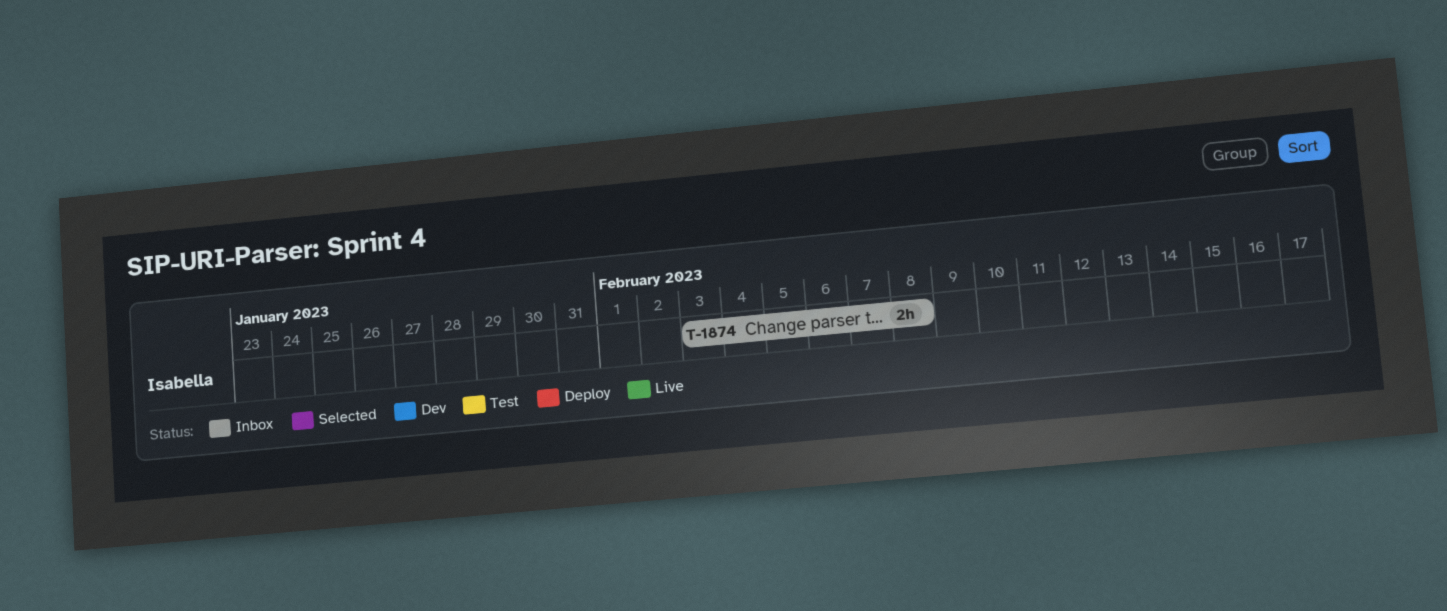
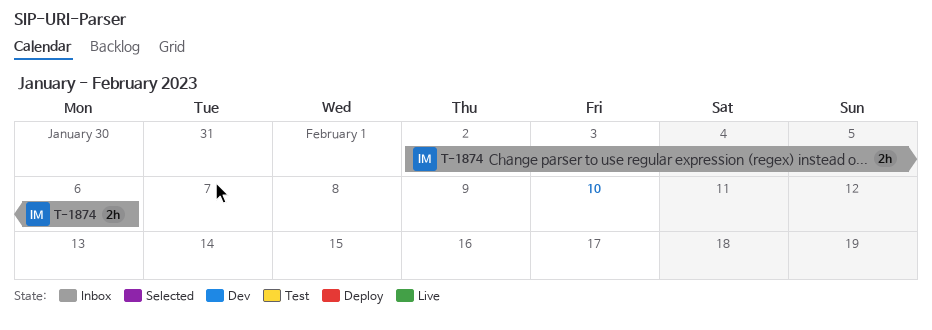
T-1874, start: Feb 3 -> Feb 2
T-1874, due: Feb 8 -> Feb 6

